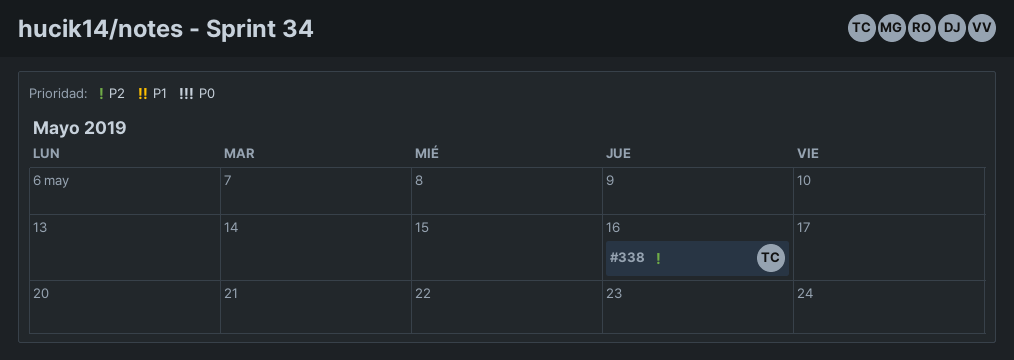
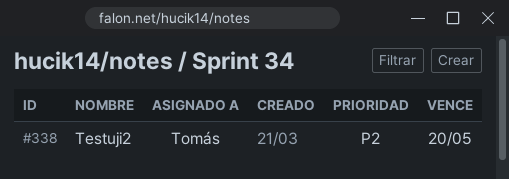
#338, due: May 16 -> May 20

